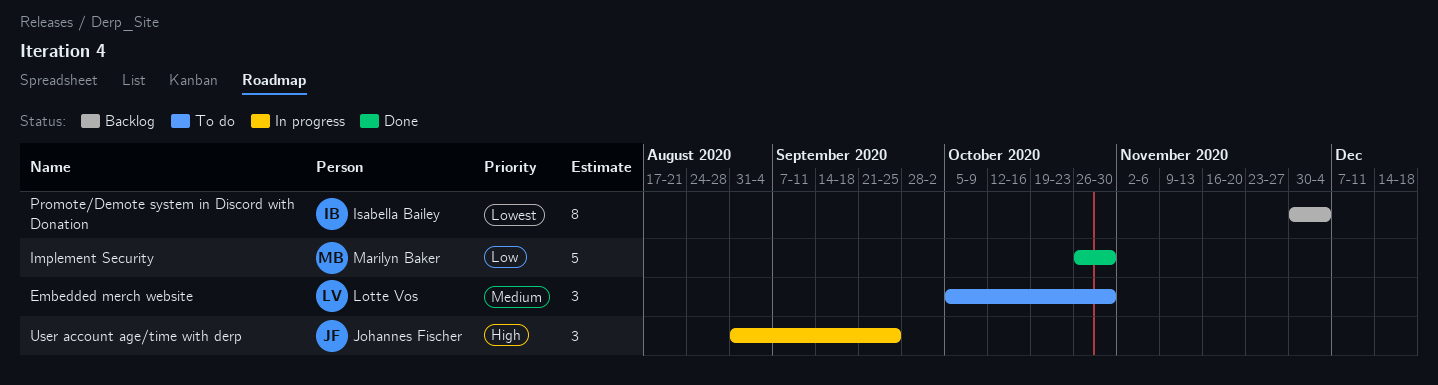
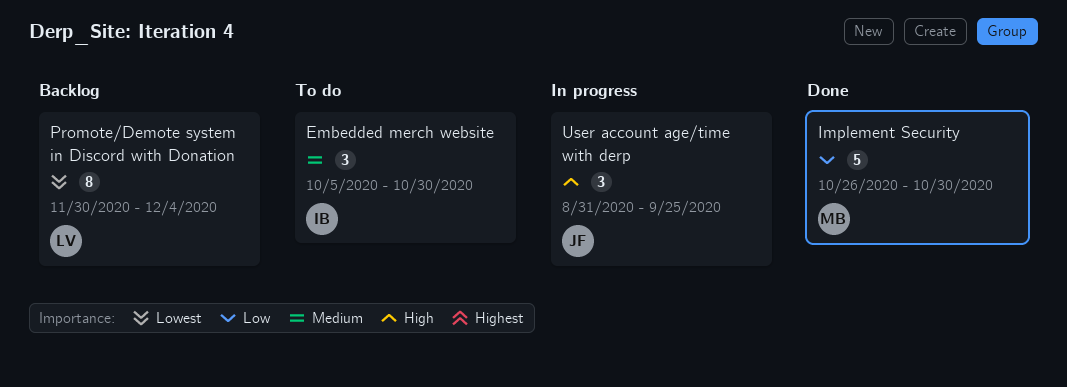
Embedded merch website, owner: Lotte Vos -> Isabella Bailey
Promote/Demote system in Discord with Donation, owner: Isabella Bailey -> Lotte Vos

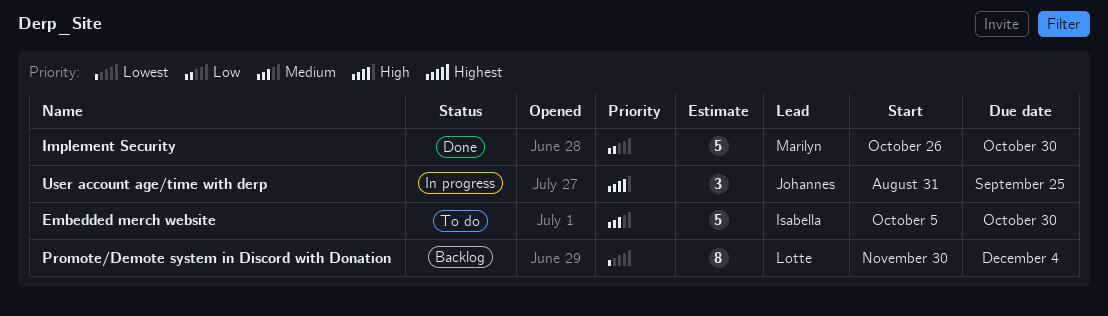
Embedded merch website, estimate: 3 -> 5

